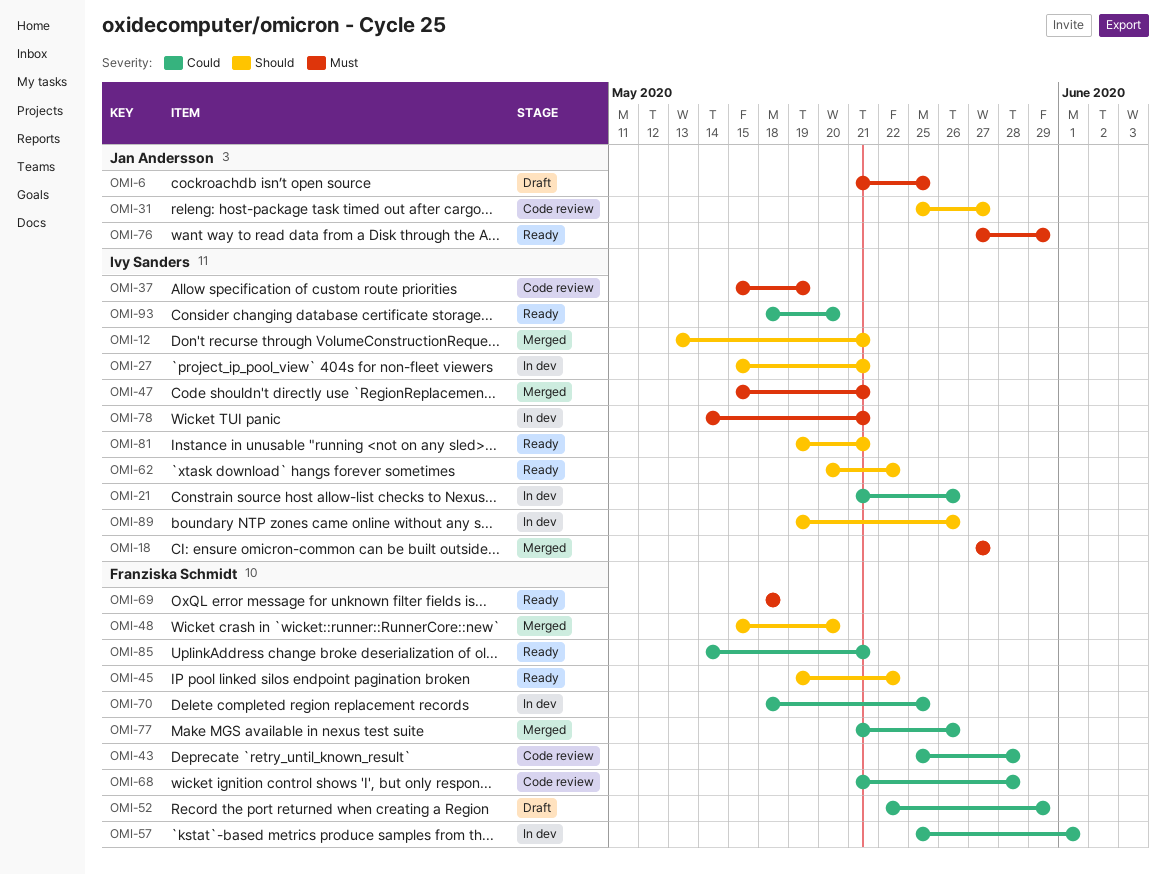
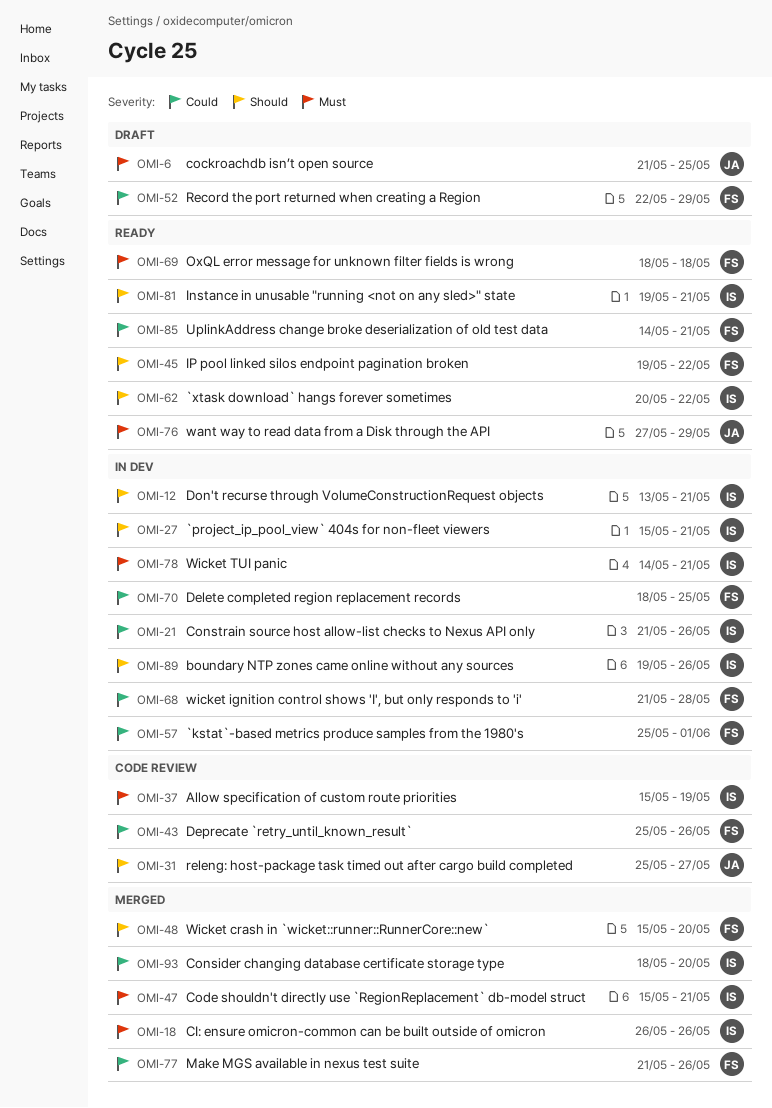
OMI-12, status: Merged -> In dev
OMI-18, start: May 27 -> May 26
OMI-18, due: May 27 -> May 26
OMI-43, due: May 28 -> May 26
OMI-68, status: Code review -> In dev
OMI-93, status: Ready -> Merged

